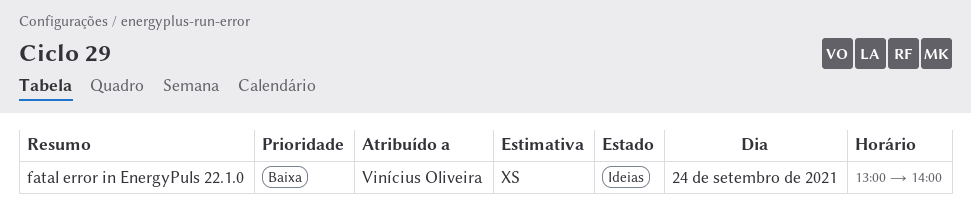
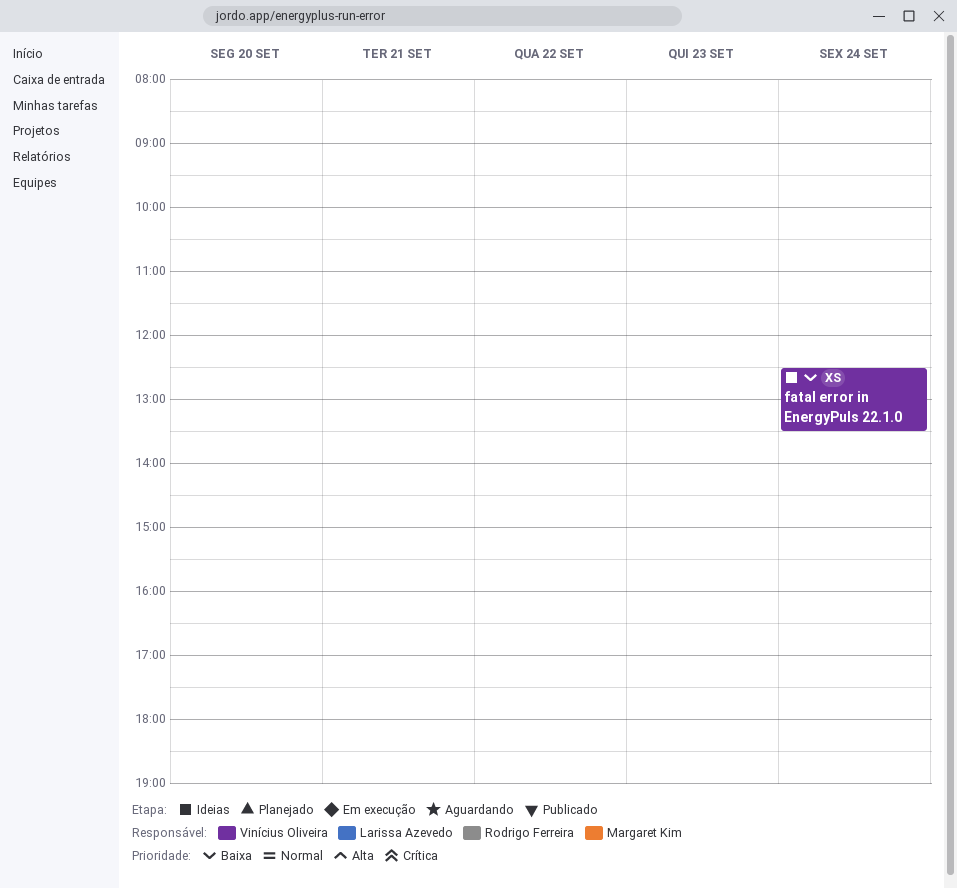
fatal error in EnergyPuls 22.1.0, begins: 13:00 -> 12:30
fatal error in EnergyPuls 22.1.0, ends: 14:00 -> 13:30

